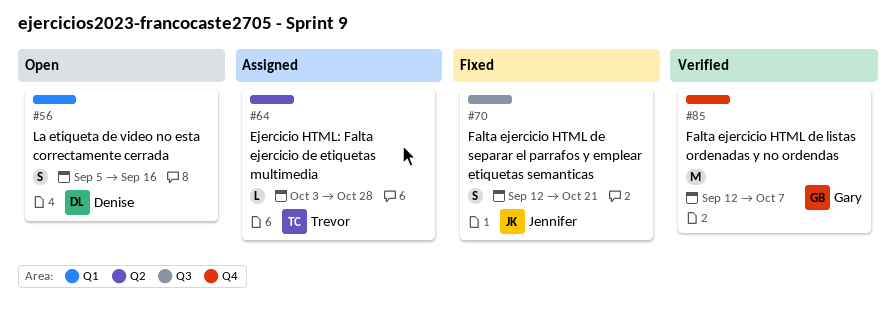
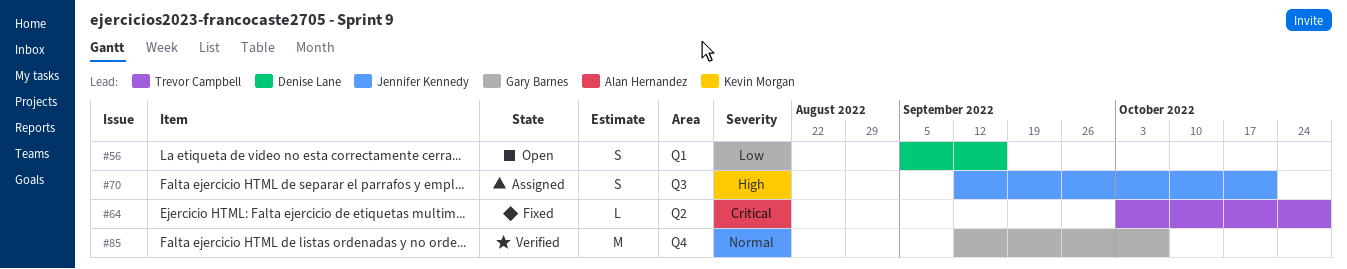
#64, status: Assigned -> Fixed
#70, status: Fixed -> Assigned

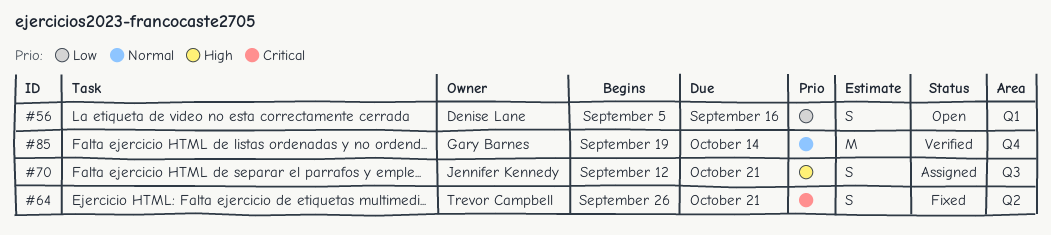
#64, estimate: L -> S
#64, start: Oct 3 -> Sep 26
#64, due: Oct 28 -> Oct 21
#85, start: Sep 12 -> Sep 19
#85, due: Oct 7 -> Oct 14

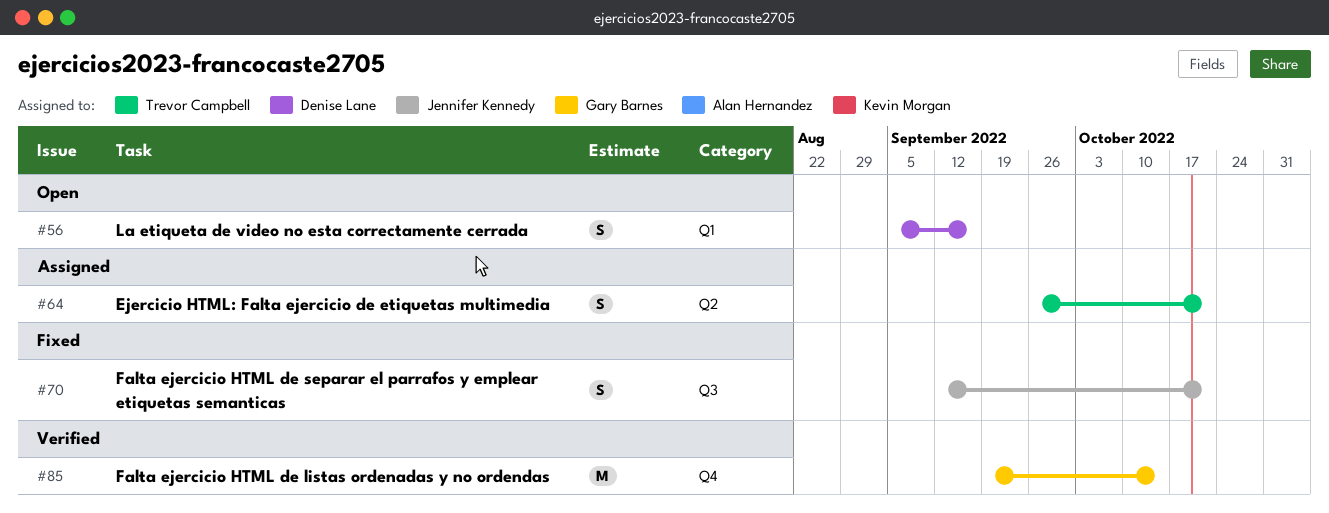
#64, status: Fixed -> Assigned
#70, status: Assigned -> Fixed

